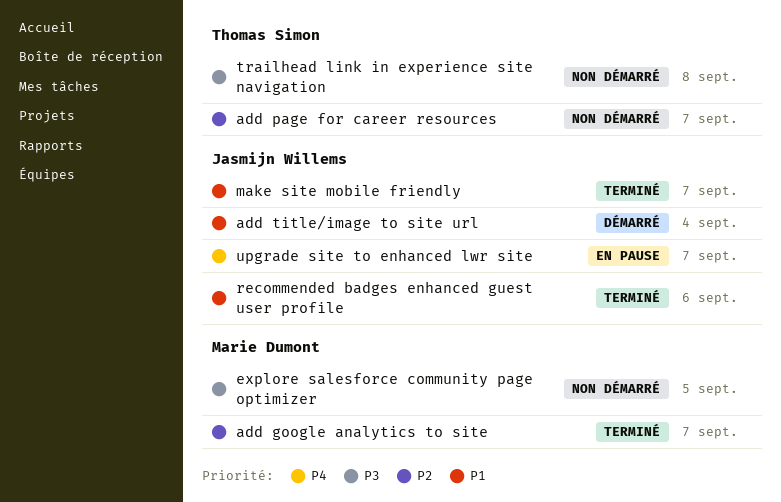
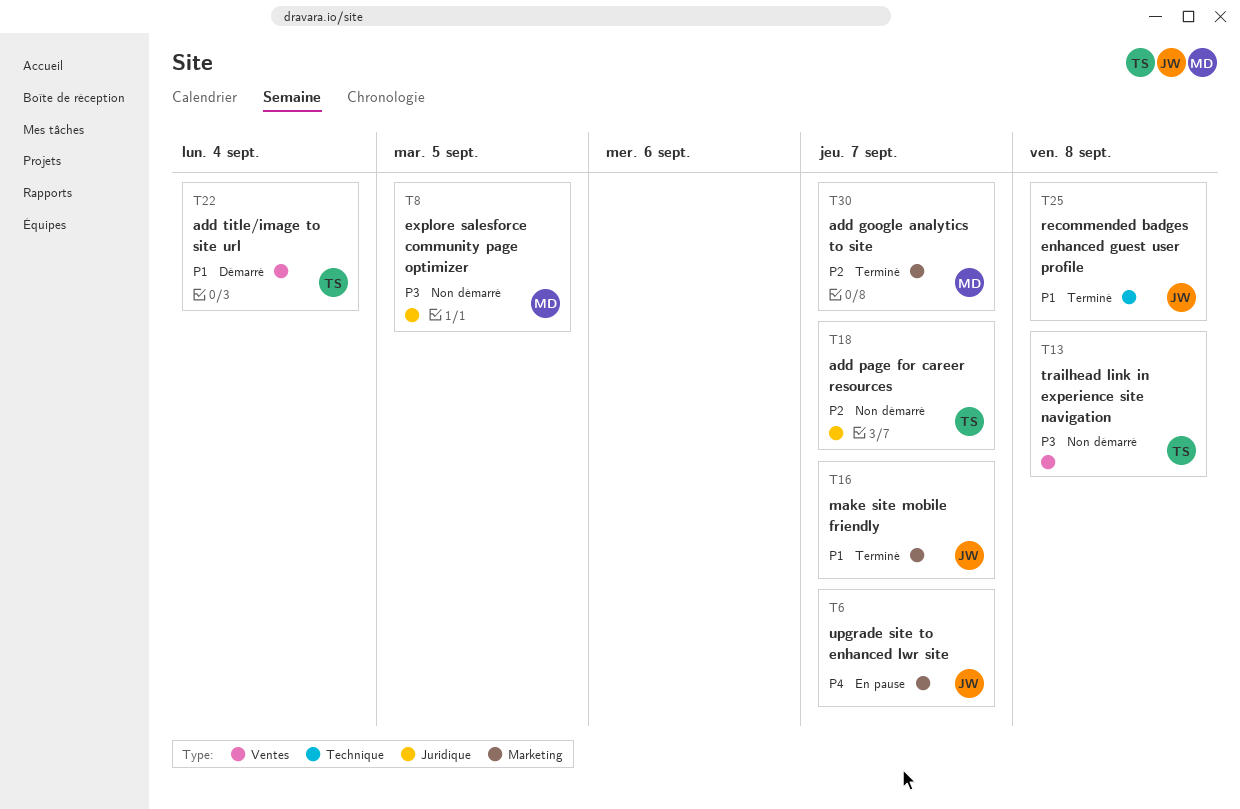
add title/image to site url, owner: Jasmijn Willems -> Thomas Simon
recommended badges enhanced guest user profile, due: Sep 6 -> Sep 8

